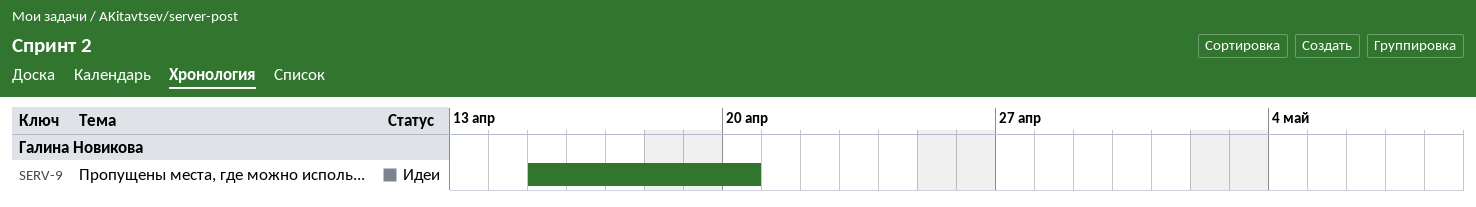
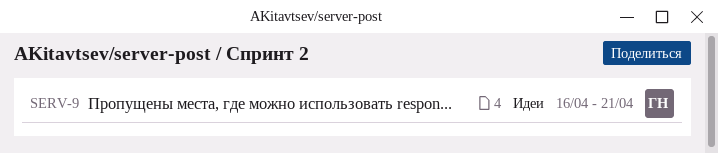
SERV-9, start: Apr 15 -> Apr 16
SERV-9, due: Apr 20 -> Apr 21

